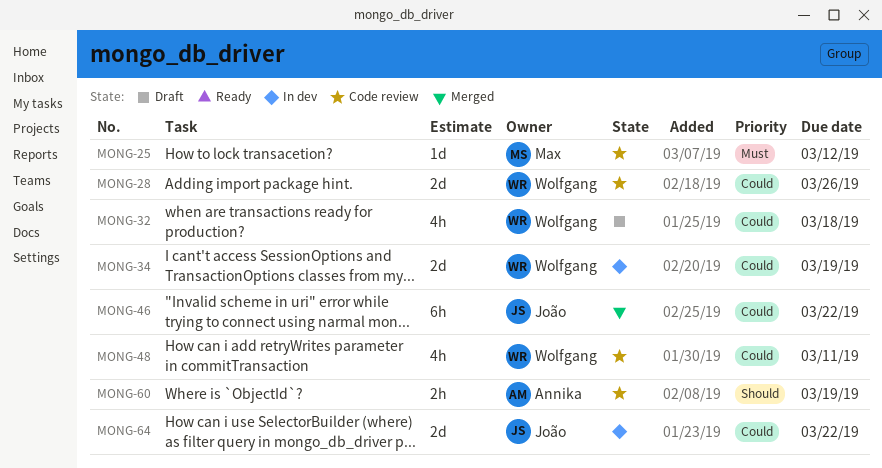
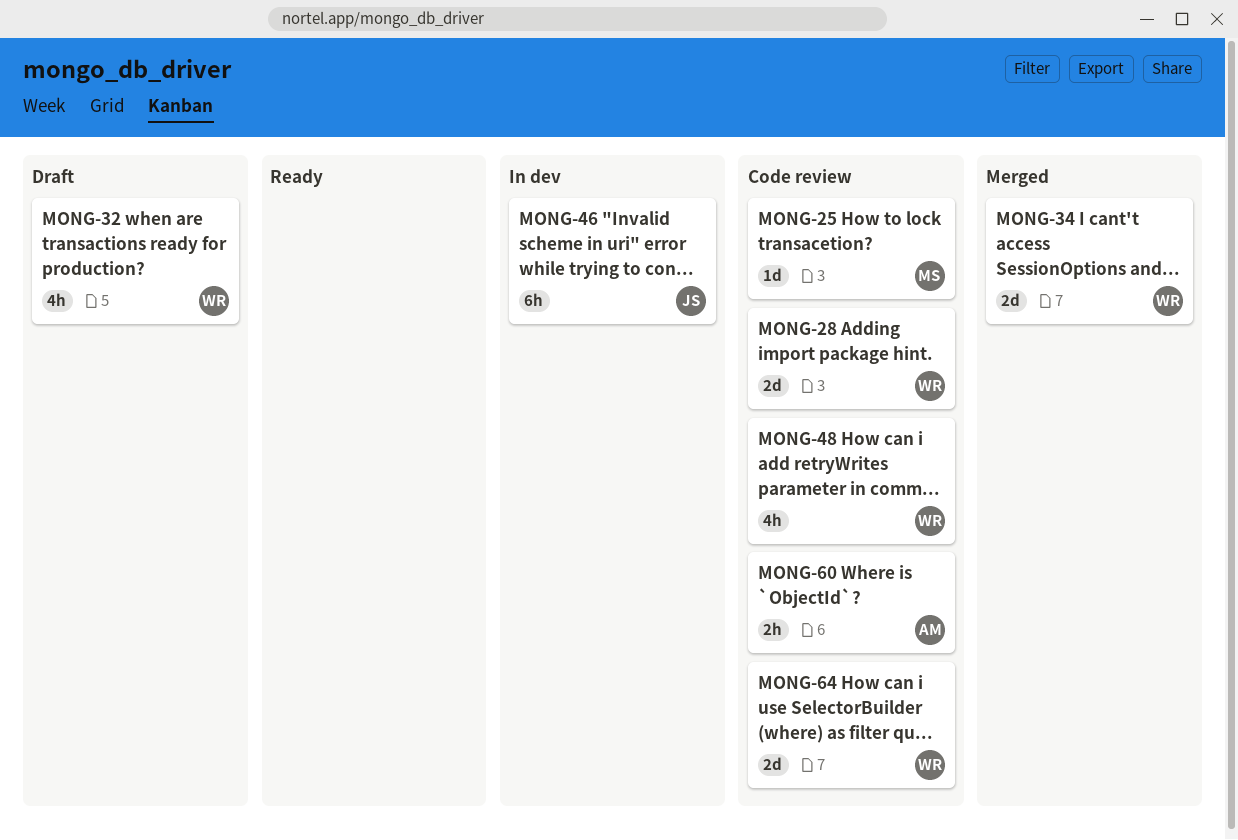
MONG-34, status: In dev -> Merged
MONG-46, status: Merged -> In dev
MONG-64, status: In dev -> Code review
MONG-64, owner: João -> Wolfgang

